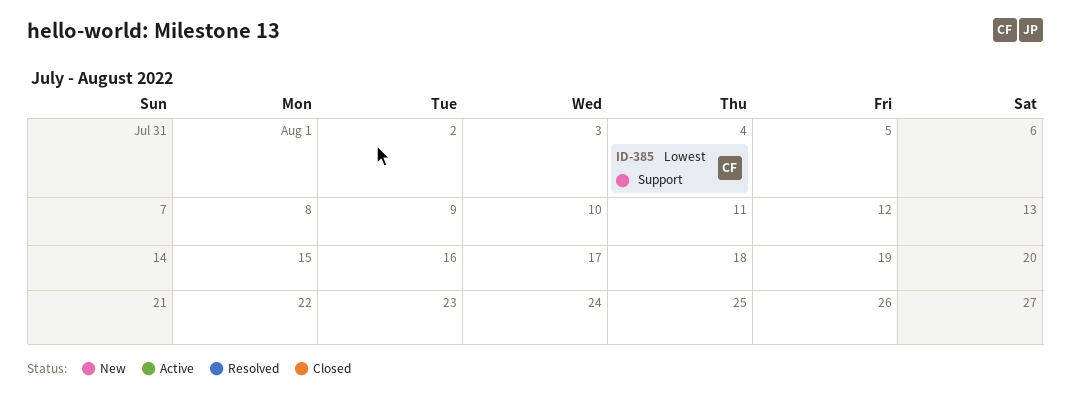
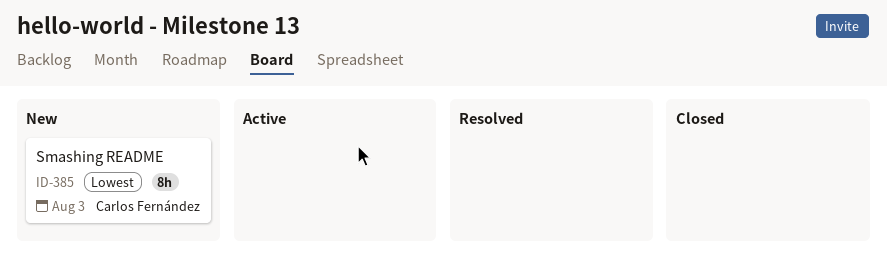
ID-385, due: Aug 4 -> Aug 3

